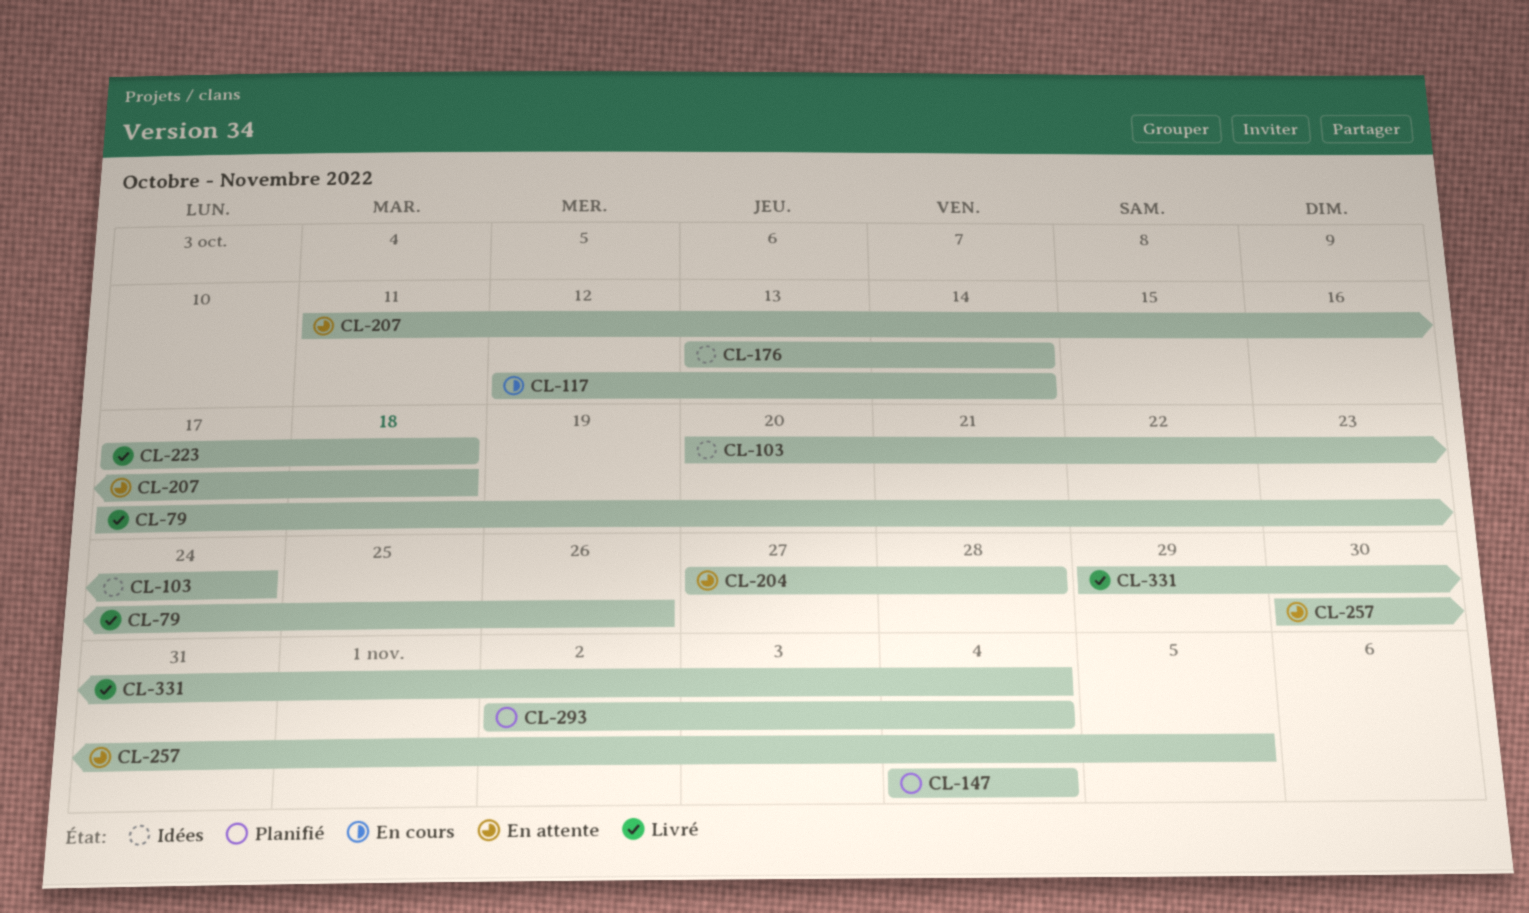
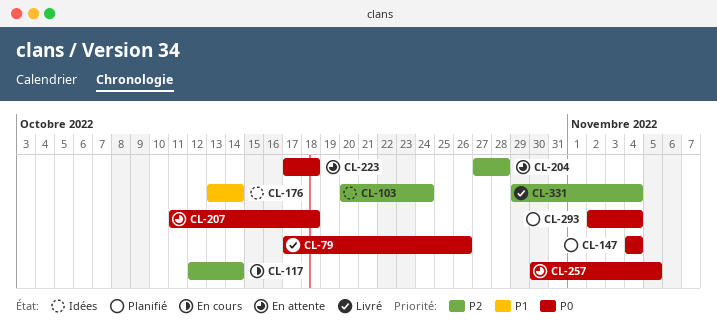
CL-223, status: Livré -> En attente

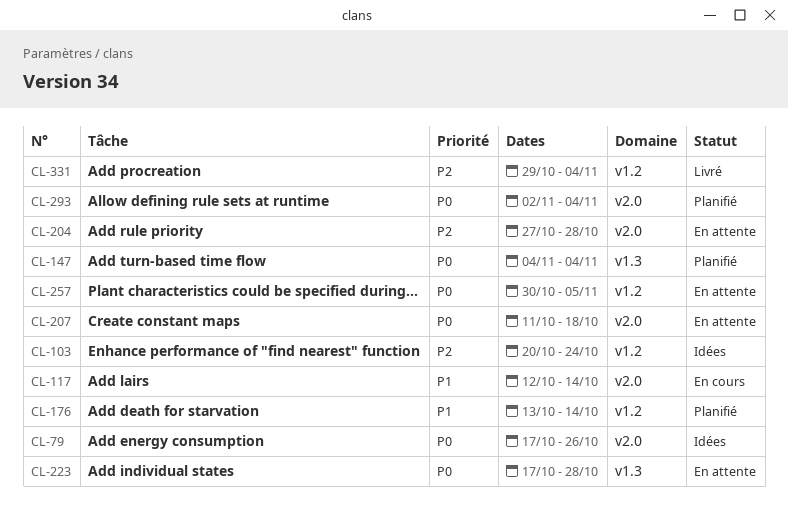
CL-79, status: Livré -> Idées
CL-117, priority: P2 -> P1
CL-176, status: Idées -> Planifié
CL-223, due: Oct 18 -> Oct 28

